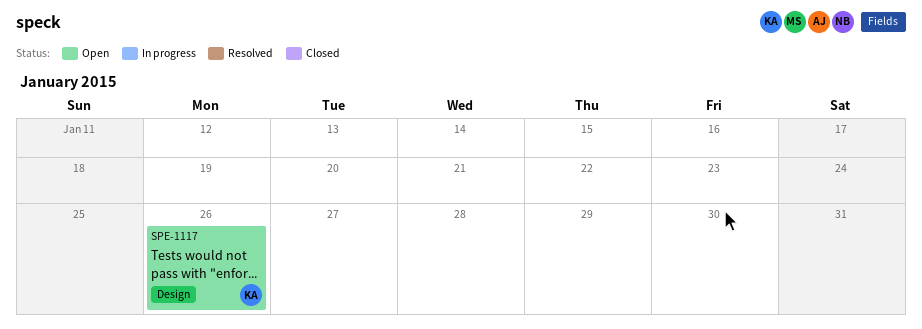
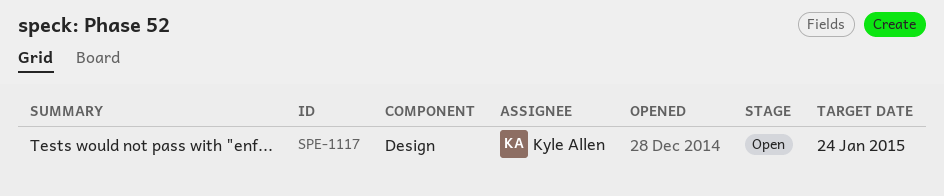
SPE-1117, due: Jan 26 -> Jan 24

